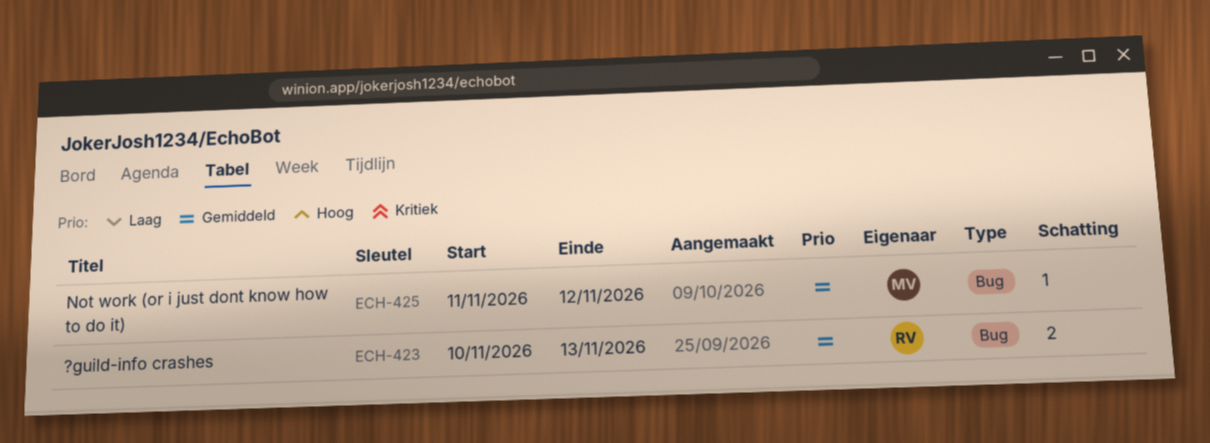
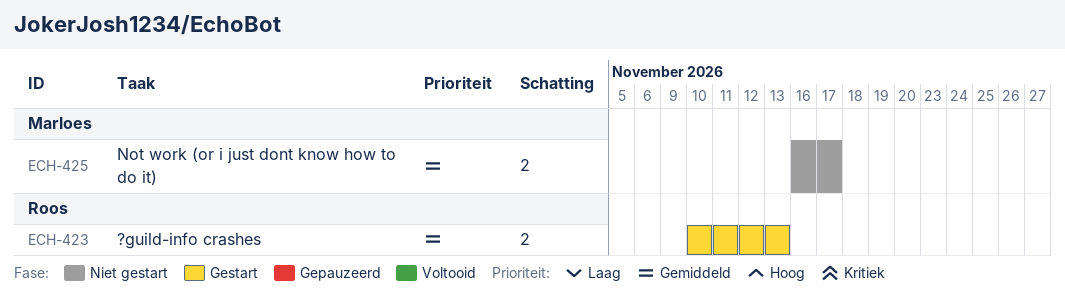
ECH-425, estimate: 1 -> 2
ECH-425, start: Nov 11 -> Nov 16
ECH-425, due: Nov 12 -> Nov 17

